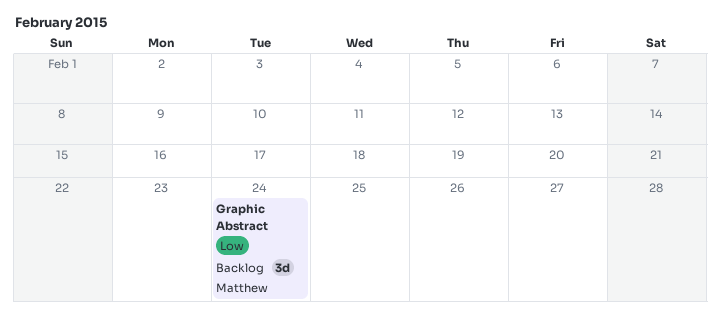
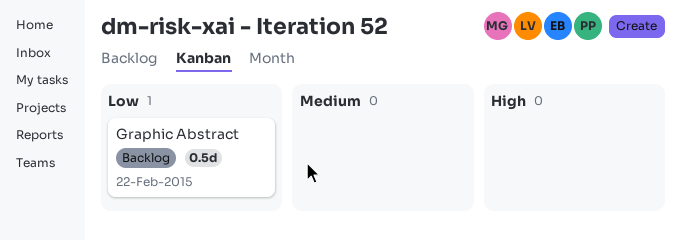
Graphic Abstract, estimate: 3d -> 0.5d
Graphic Abstract, due: Feb 24 -> Feb 22

